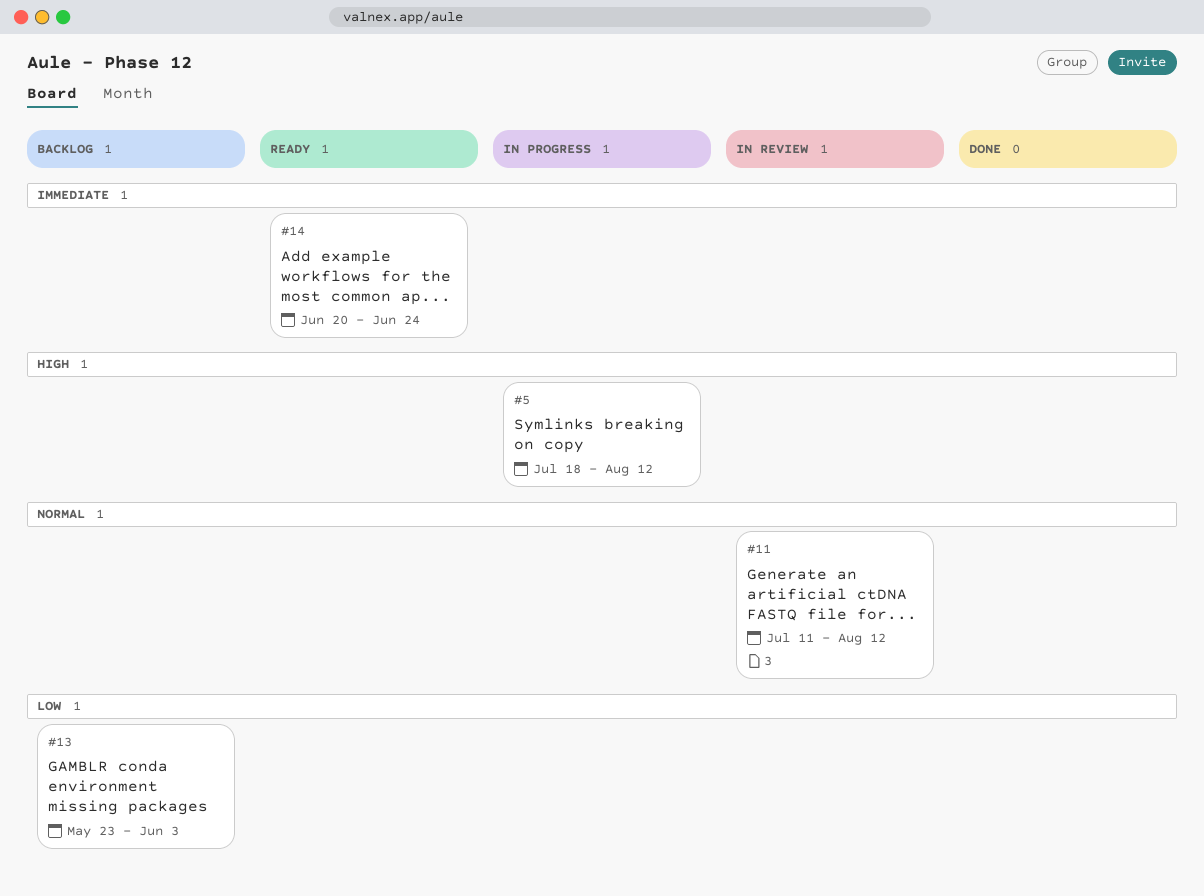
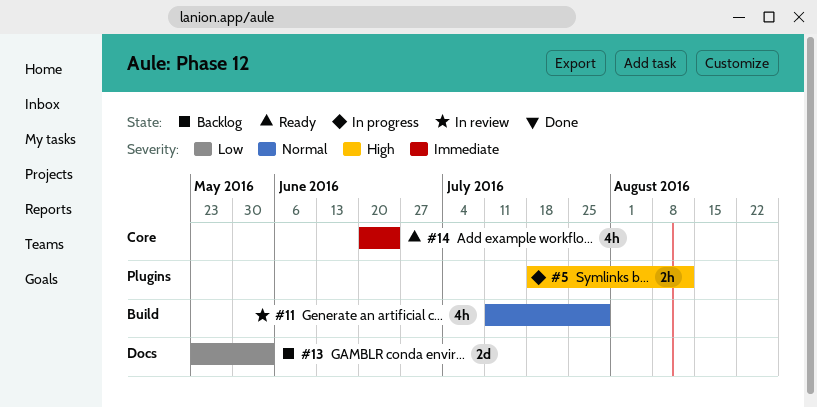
#11, due: Aug 12 -> Jul 29

